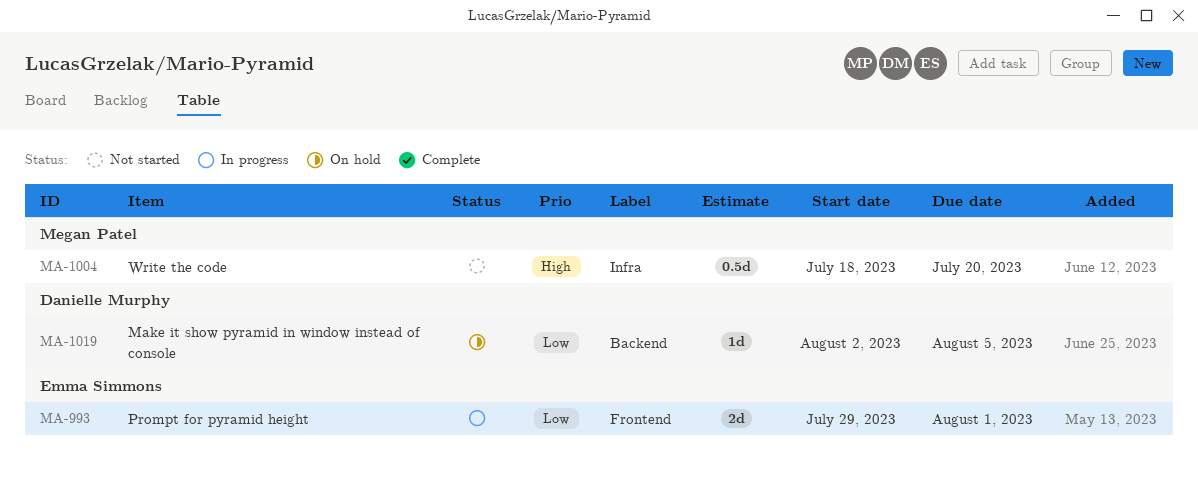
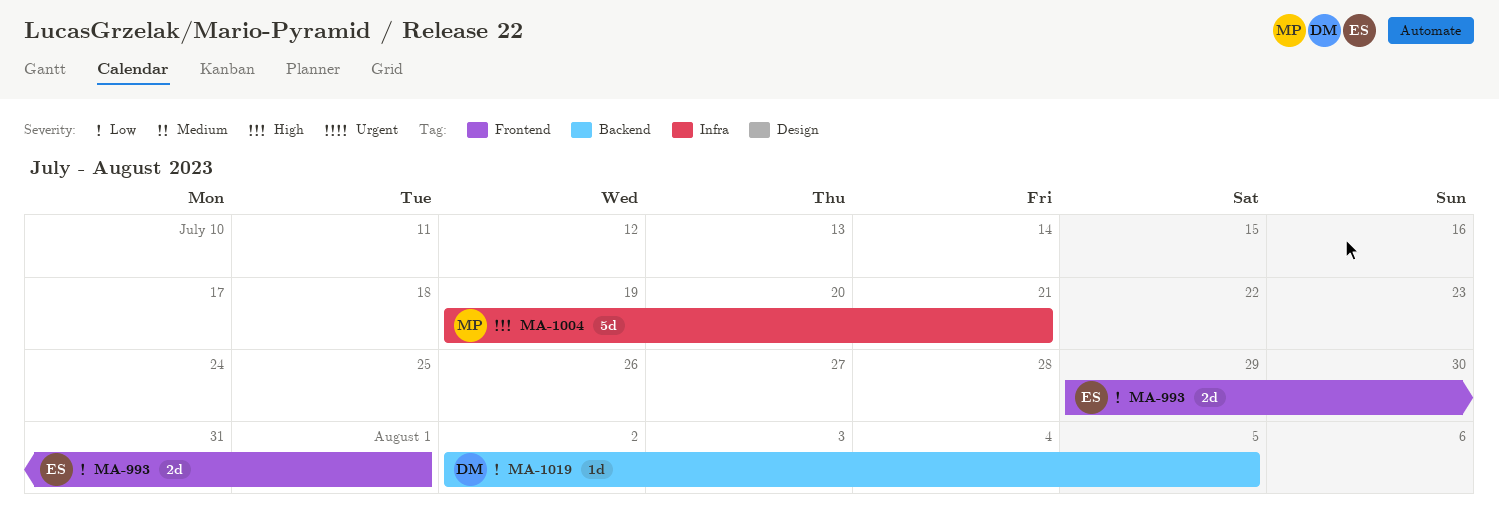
MA-1004, estimate: 0.5d -> 5d
MA-1004, start: Jul 18 -> Jul 19
MA-1004, due: Jul 20 -> Jul 21

